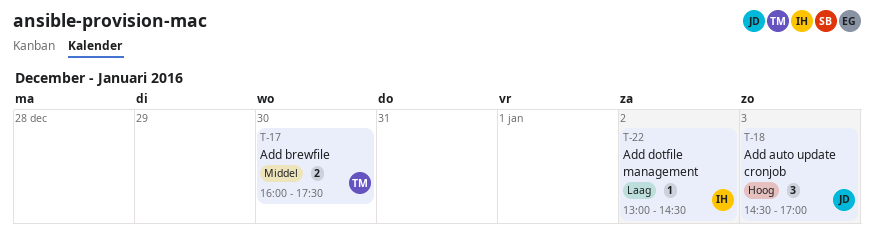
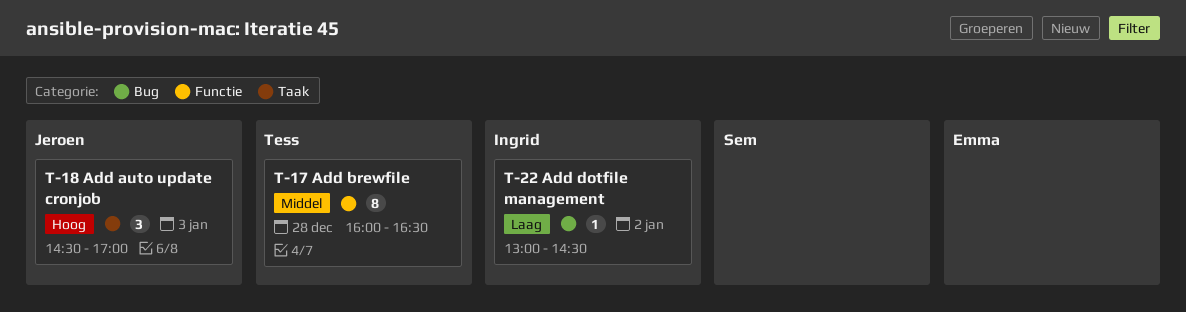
T-17, estimate: 2 -> 8
T-17, day: Dec 30 -> Dec 28
T-17, ends: 17:30 -> 16:30

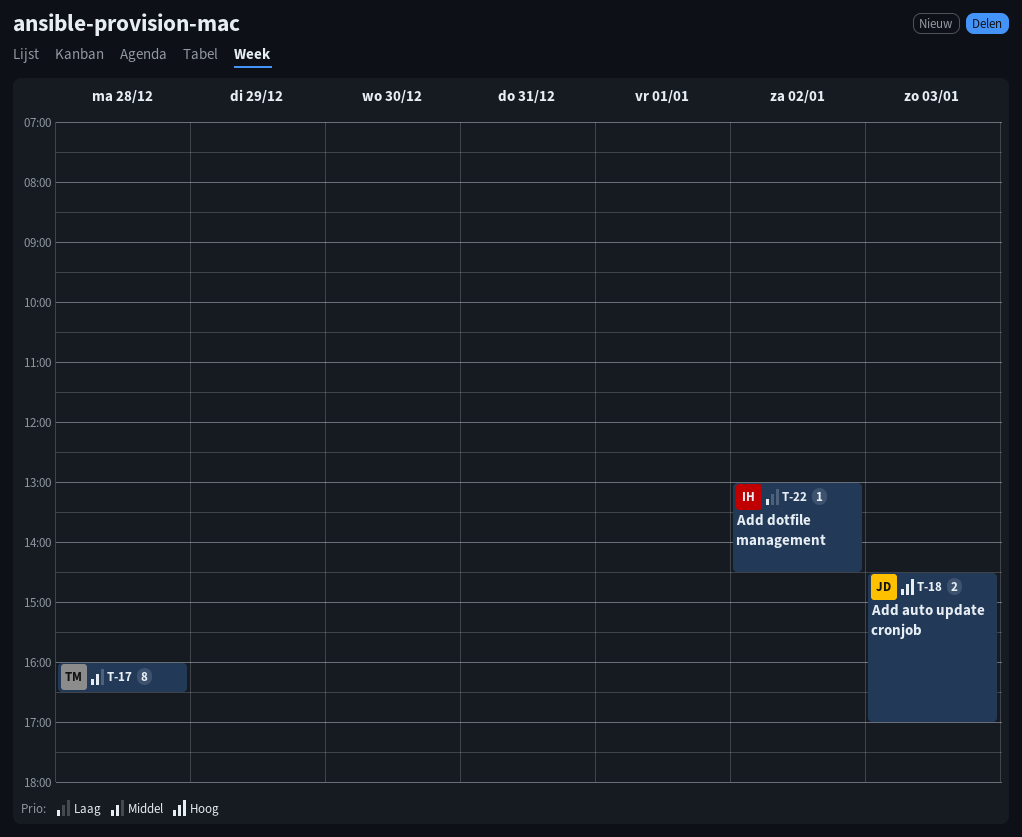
T-18, estimate: 3 -> 2

